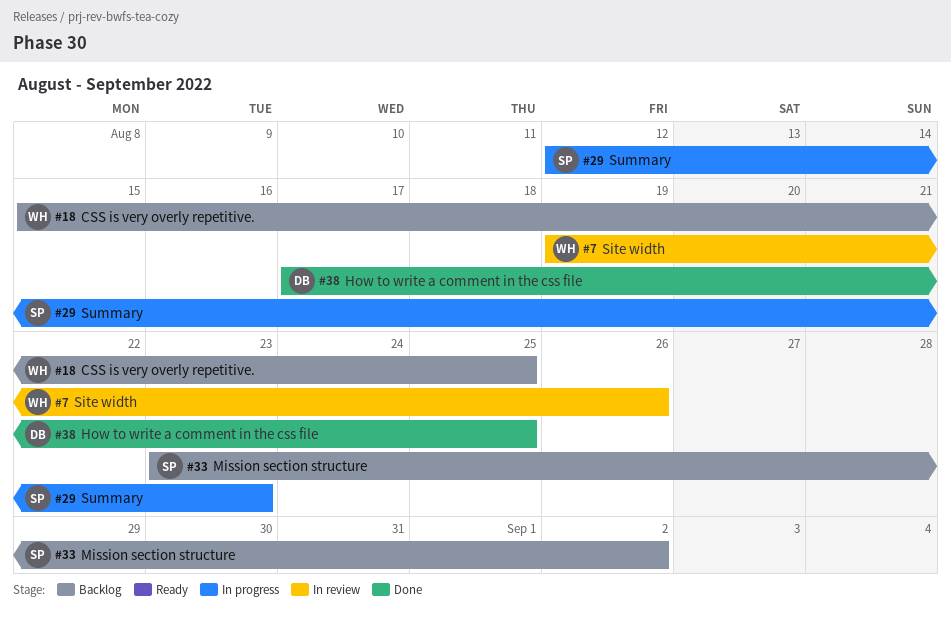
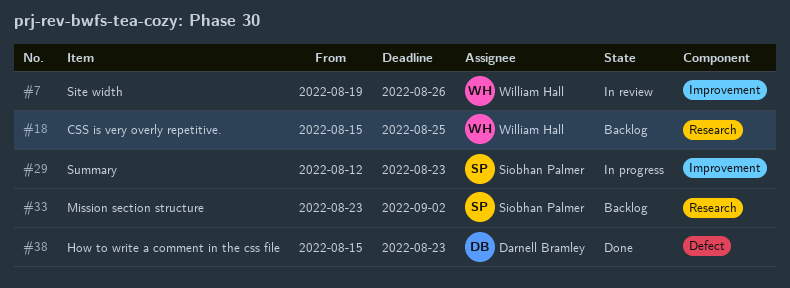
#38, start: Aug 17 -> Aug 15
#38, due: Aug 25 -> Aug 23

